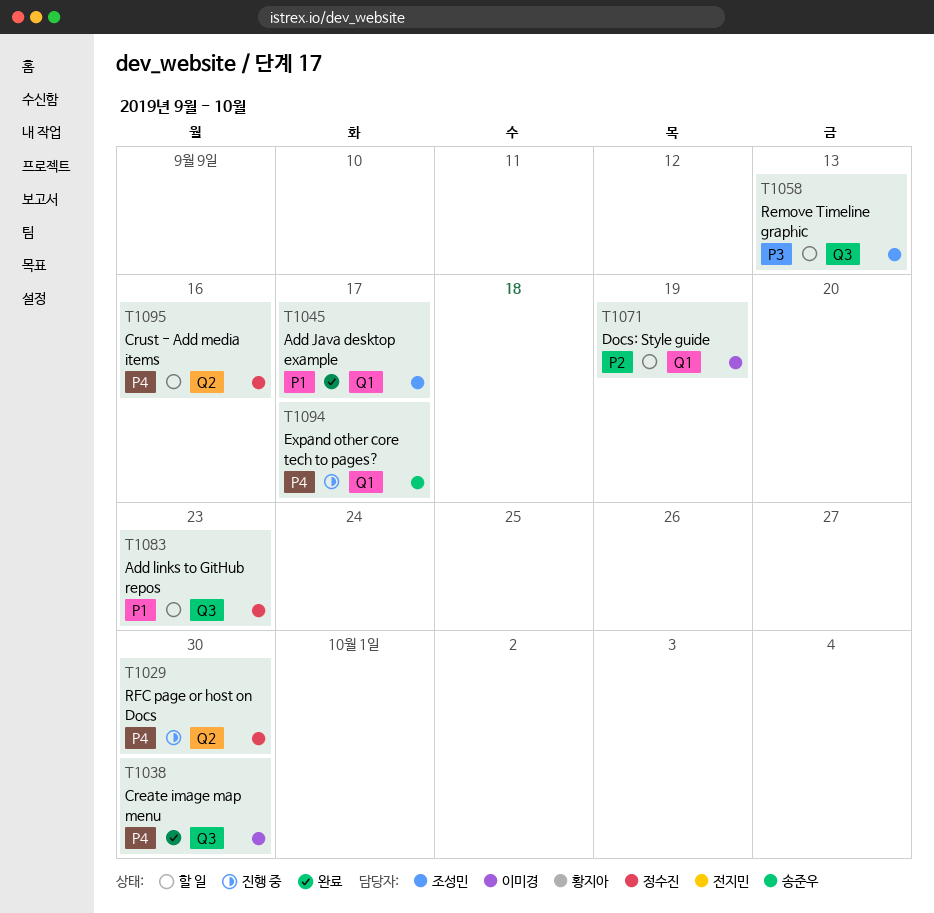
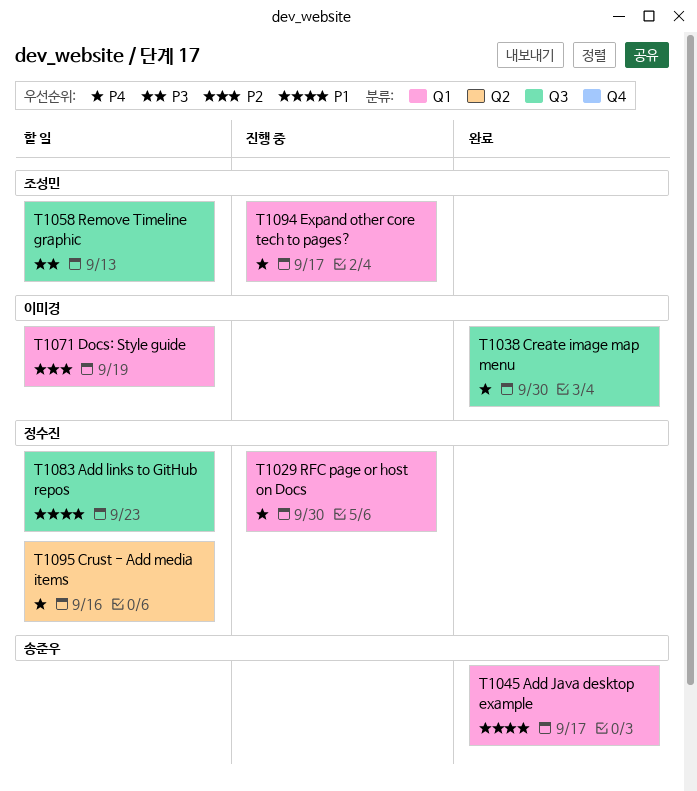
T1029, label: Q2 -> Q1
T1045, owner: 조성민 -> 송준우
T1094, owner: 송준우 -> 조성민

